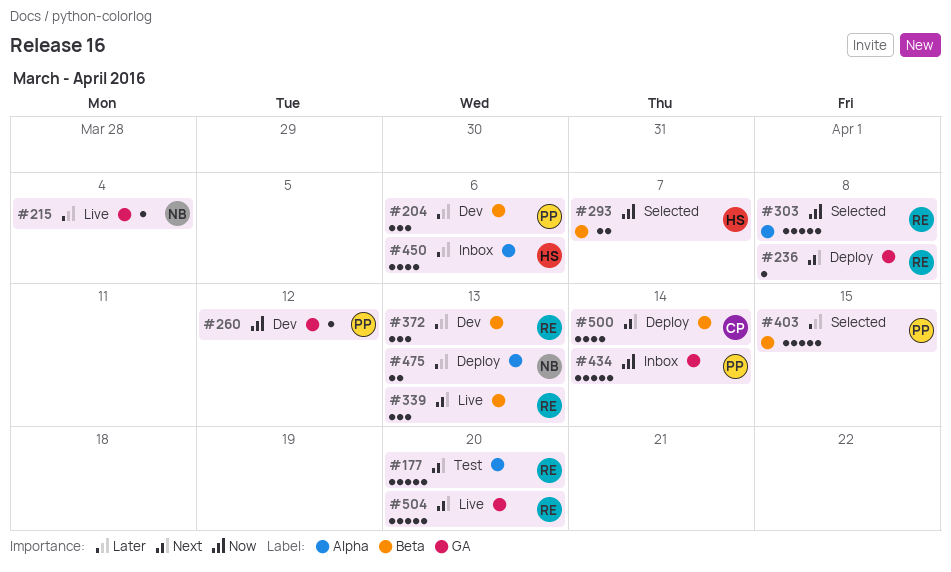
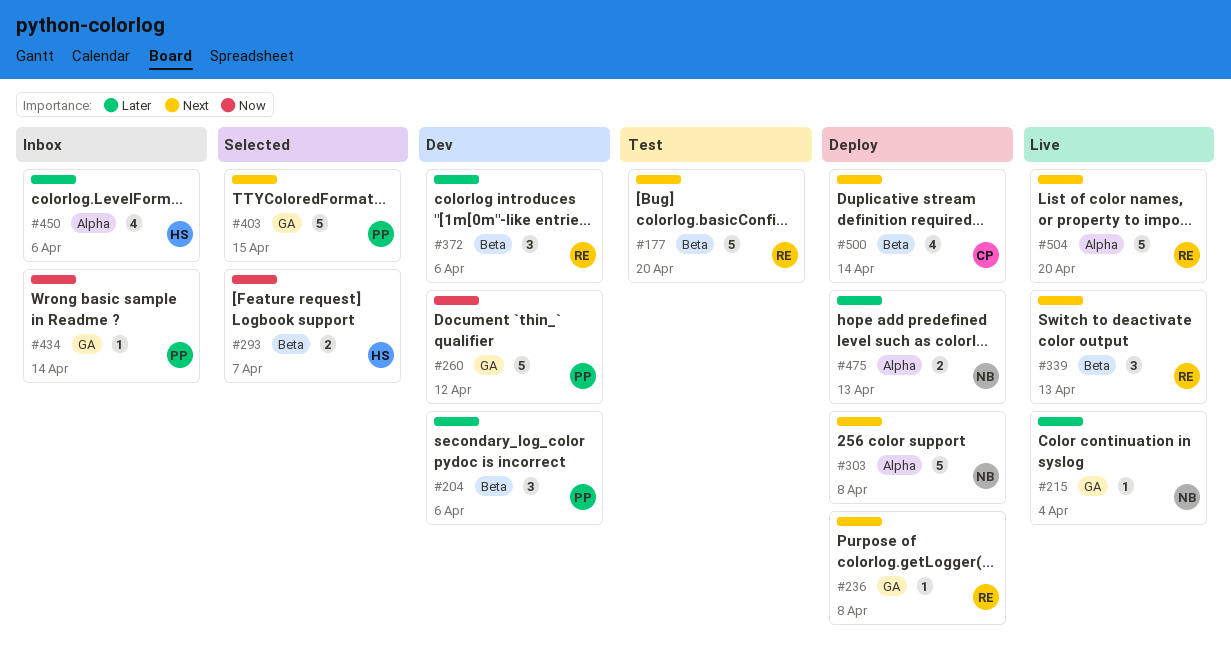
#177, label: Alpha -> Beta
#260, estimate: 1 -> 5
#303, status: Selected -> Deploy
#303, owner: RE -> NB
#303, priority: Now -> Next
#372, due: Apr 13 -> Apr 6
#403, priority: Later -> Next
#403, label: Beta -> GA
#434, estimate: 5 -> 1
#504, label: GA -> Alpha

